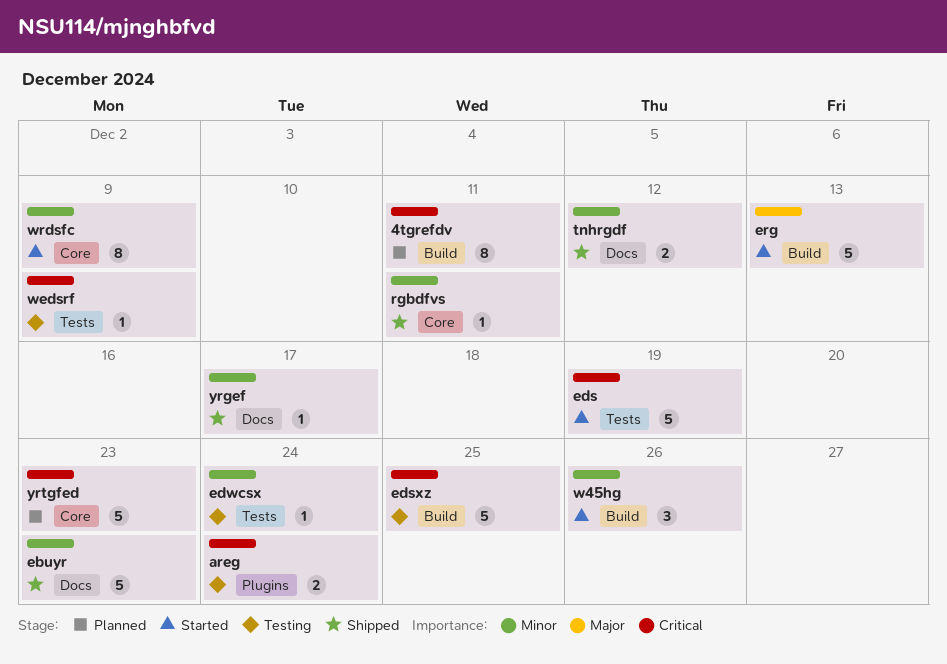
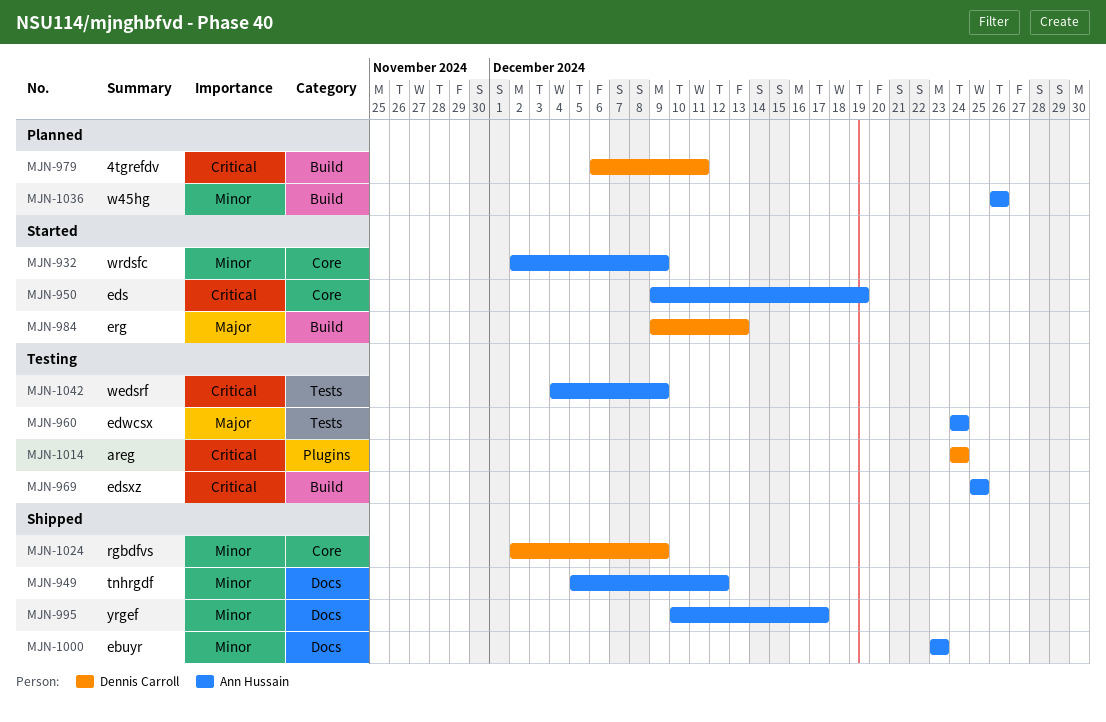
eds, label: Tests -> Core
edwcsx, priority: Minor -> Major
rgbdfvs, due: Dec 11 -> Dec 9
w45hg, status: Started -> Planned
yrtgfed: present -> none

